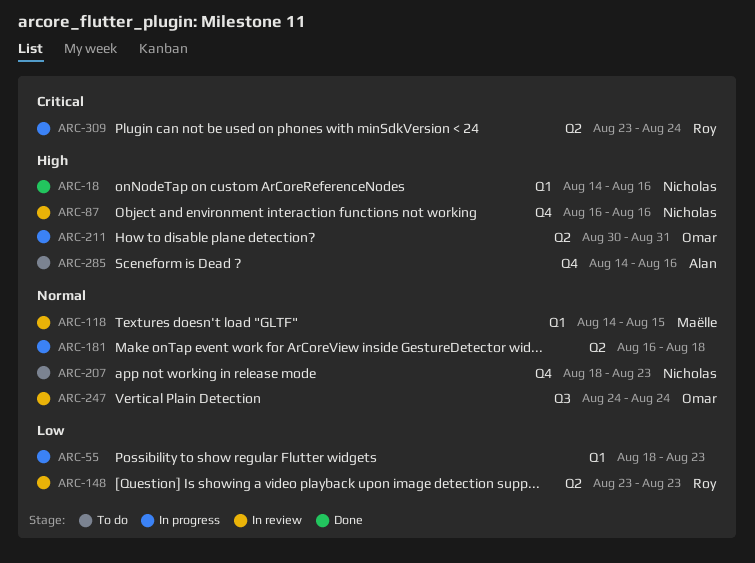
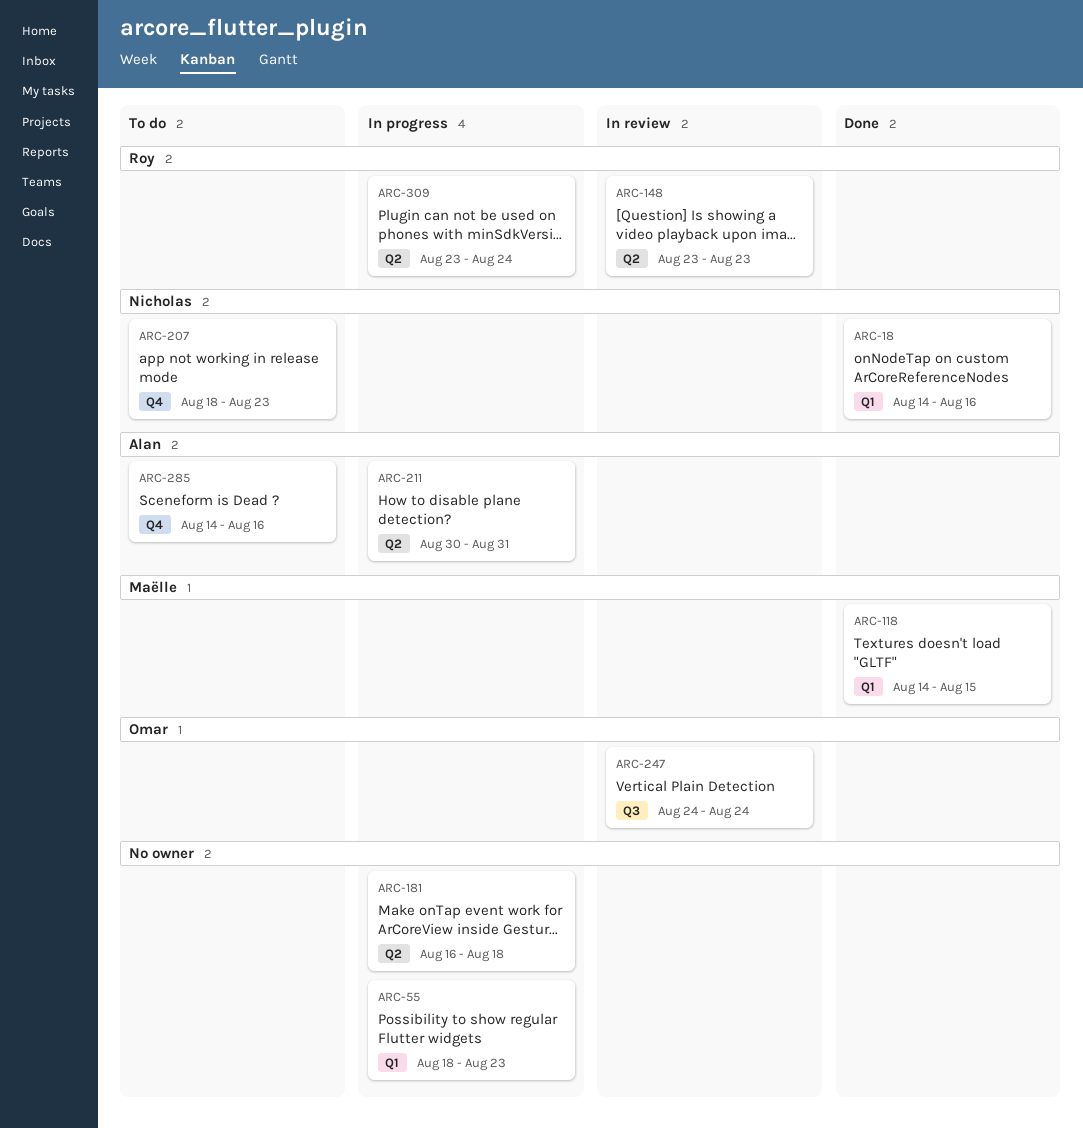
ARC-87: present -> none
ARC-118, status: In review -> Done
ARC-211, owner: Omar -> Alan

